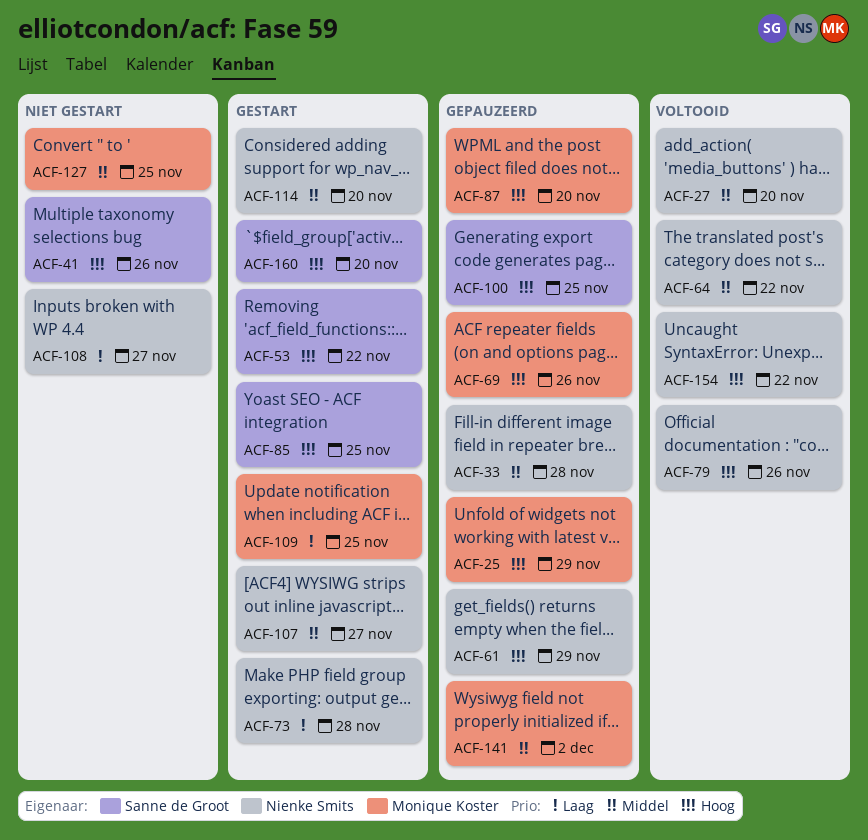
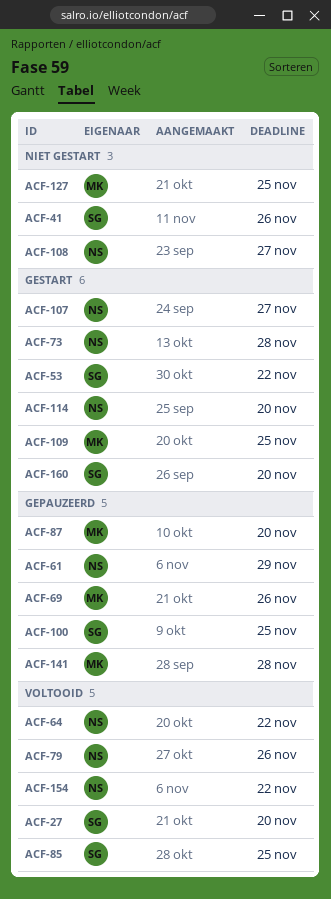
ACF-25: present -> none
ACF-27, owner: Nienke Smits -> Sanne de Groot
ACF-33: present -> none
ACF-85, status: Gestart -> Voltooid
ACF-141, due: Dec 2 -> Nov 28

